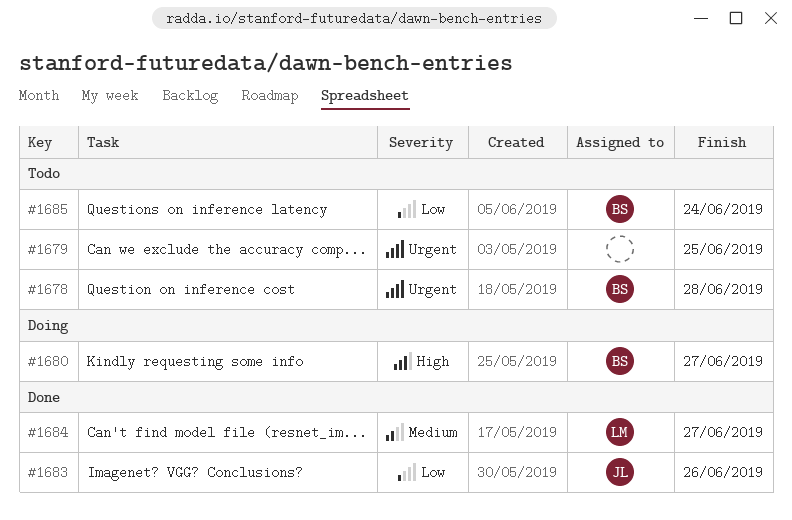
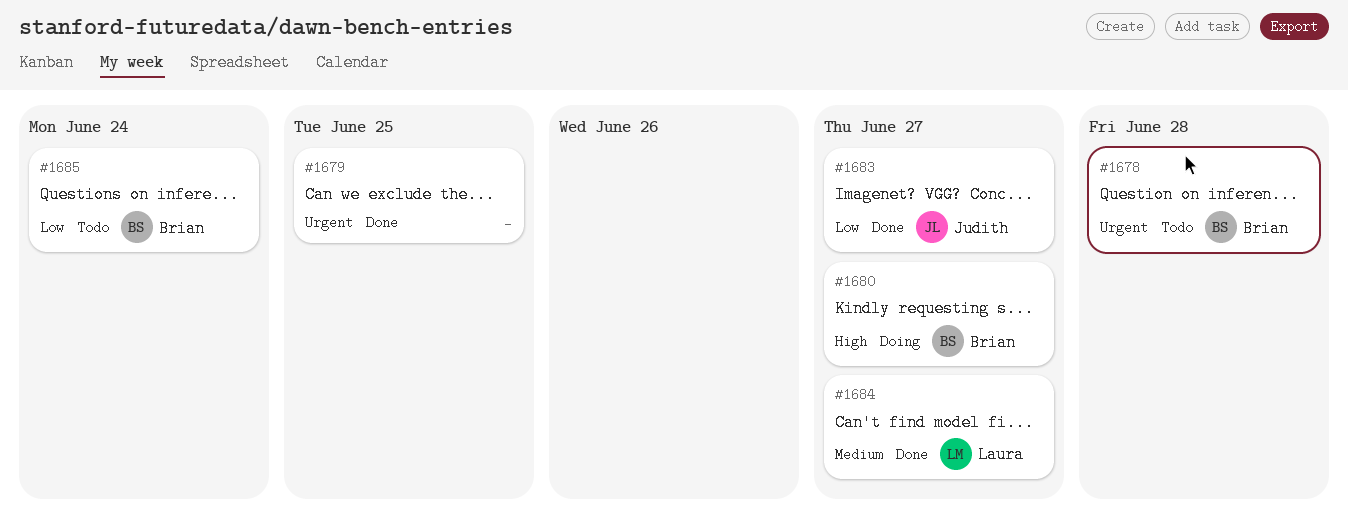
#1679, status: Todo -> Done
#1683, due: Jun 26 -> Jun 27

